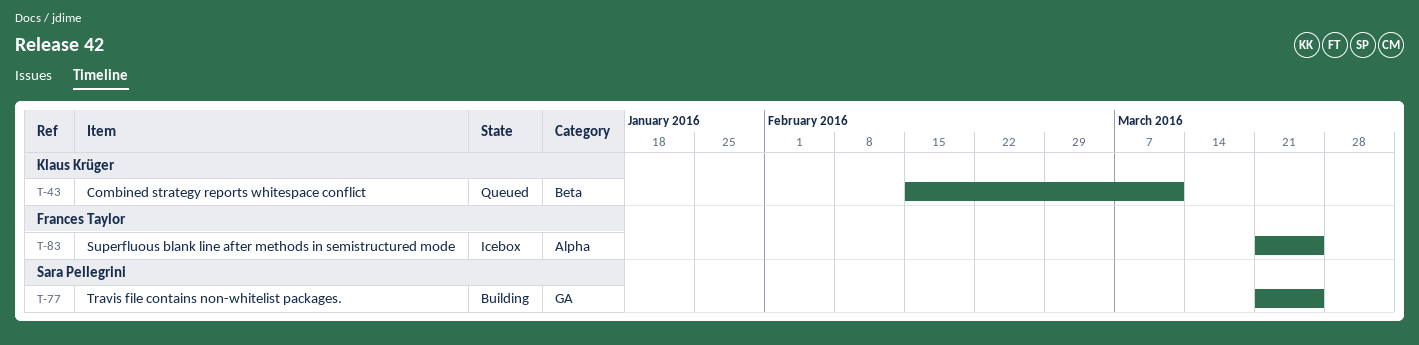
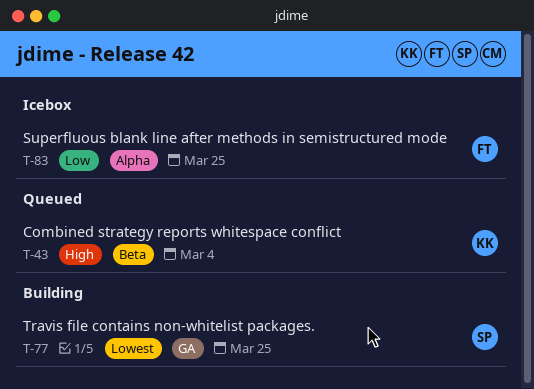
T-43, due: Mar 11 -> Mar 4

